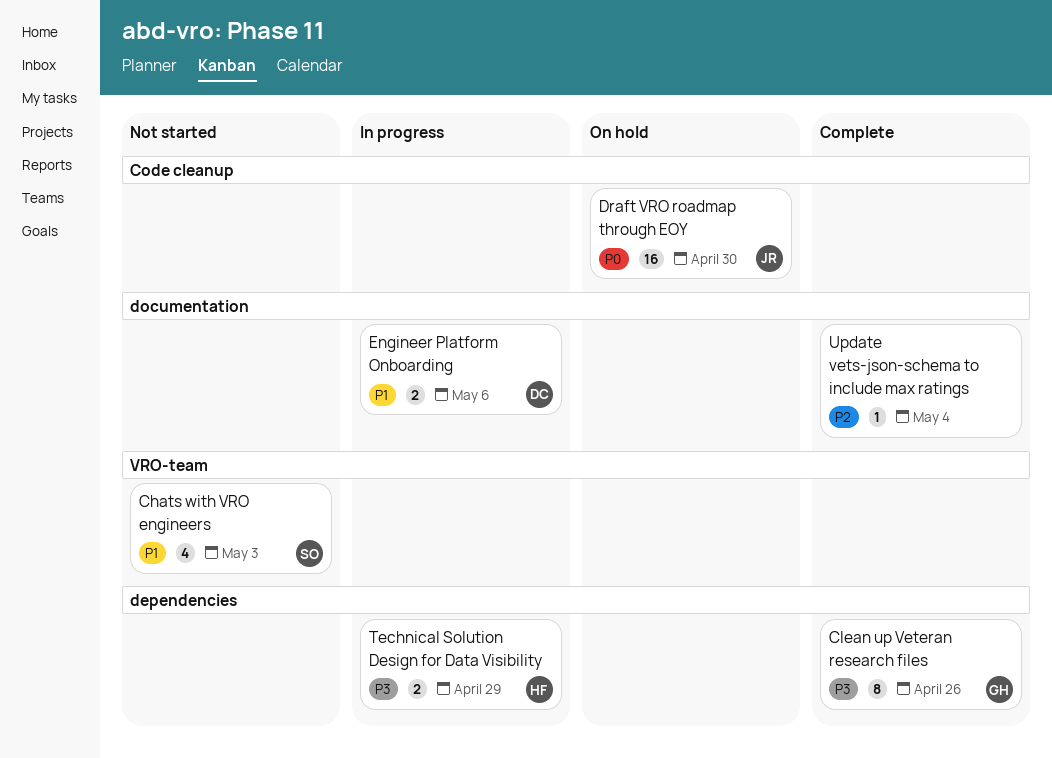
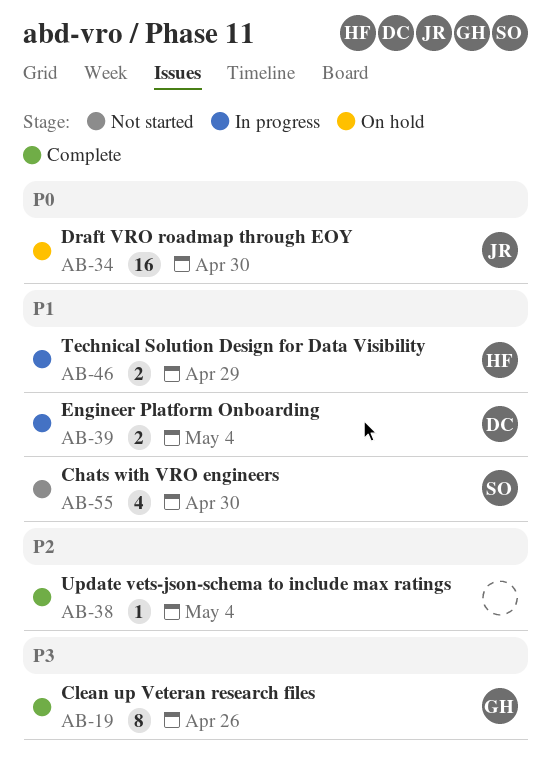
Chats with VRO engineers, due: May 3 -> Apr 30
Engineer Platform Onboarding, due: May 6 -> May 4
Technical Solution Design for Data Visibility, priority: P3 -> P1

